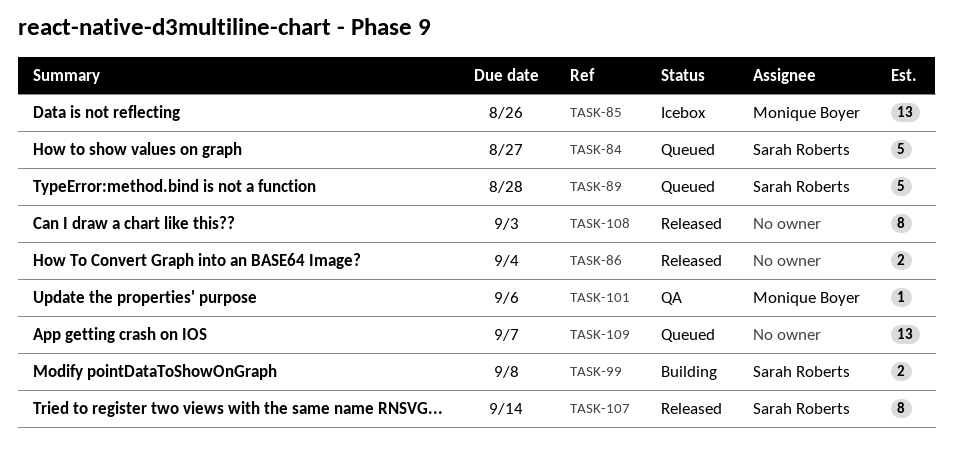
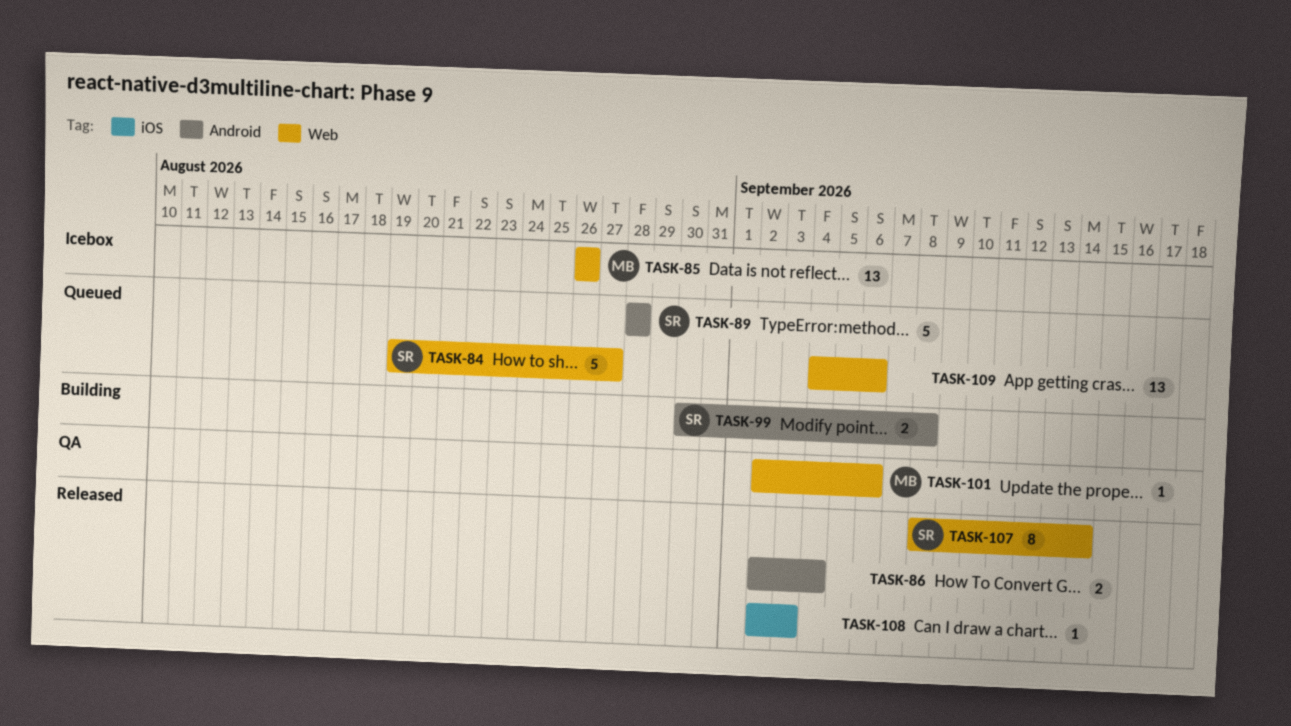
TASK-108, estimate: 8 -> 1
TASK-109, due: Sep 7 -> Sep 6

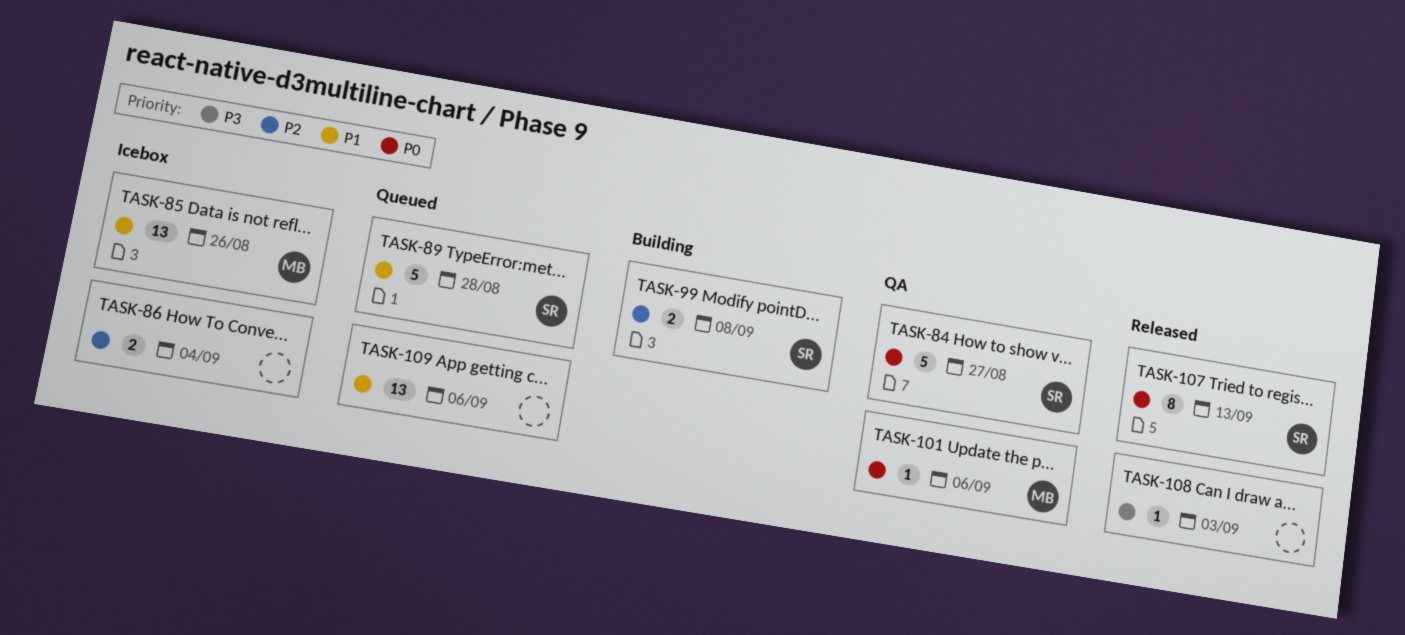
TASK-84, status: Queued -> QA
TASK-86, status: Released -> Icebox
TASK-107, due: Sep 14 -> Sep 13

